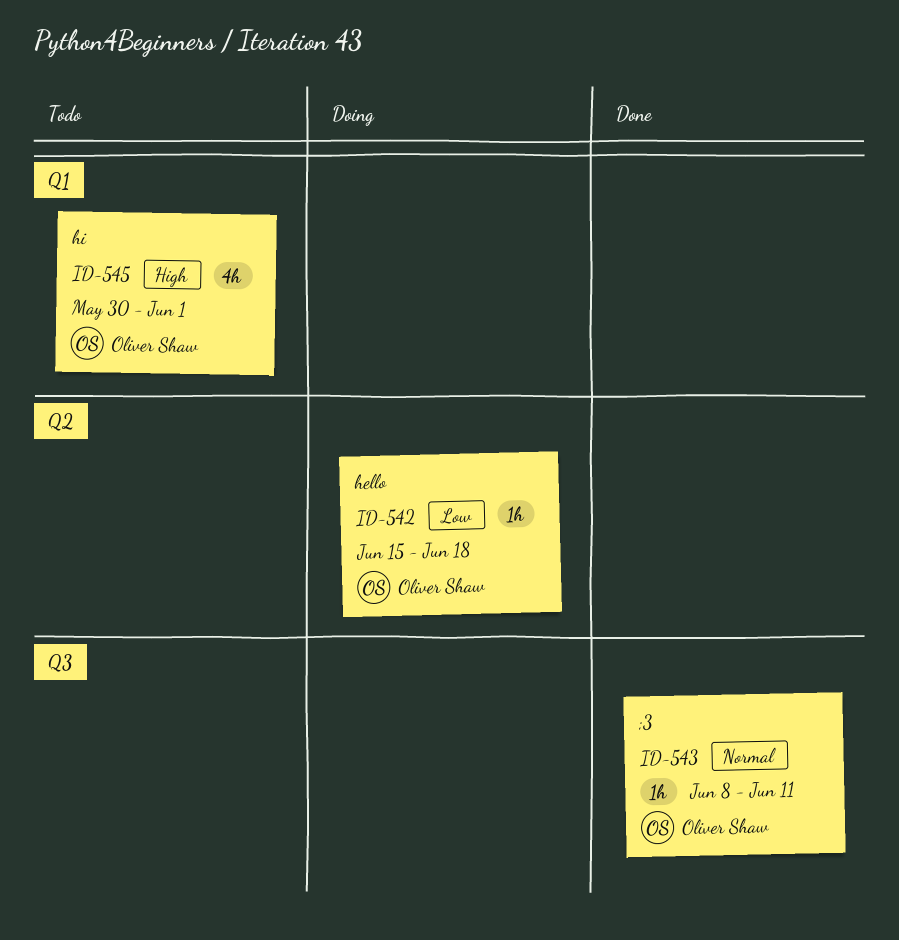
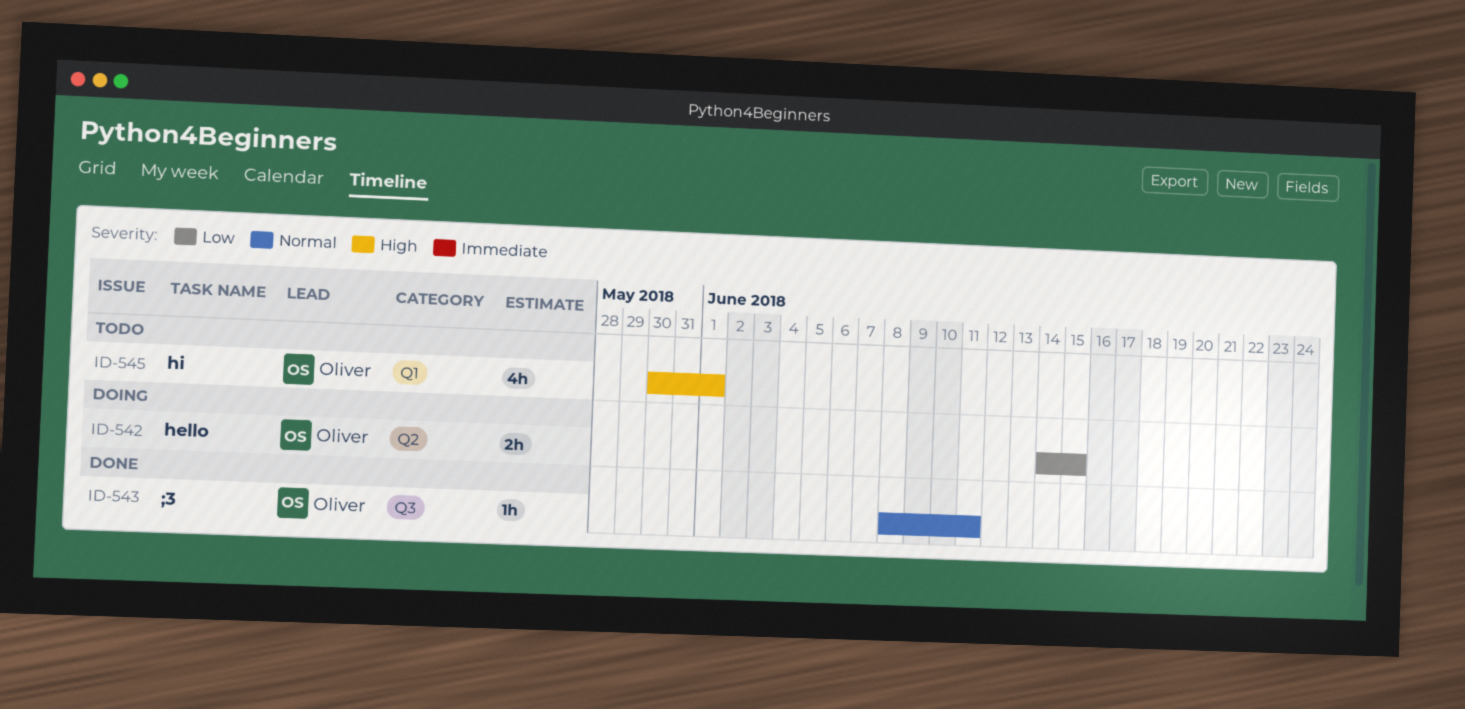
ID-542, estimate: 1h -> 2h
ID-542, start: Jun 15 -> Jun 14
ID-542, due: Jun 18 -> Jun 15

